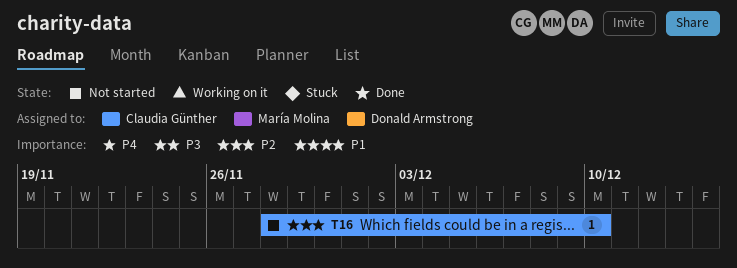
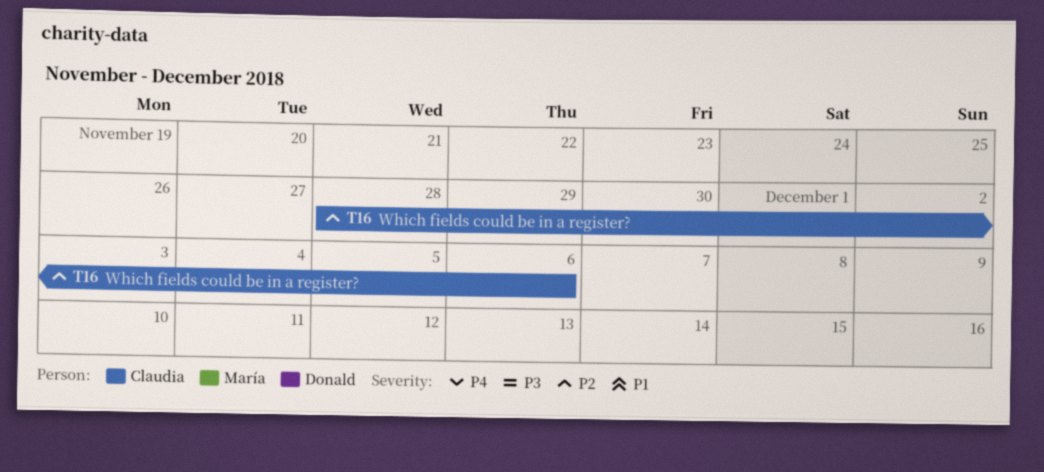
T16, due: Dec 10 -> Dec 6

